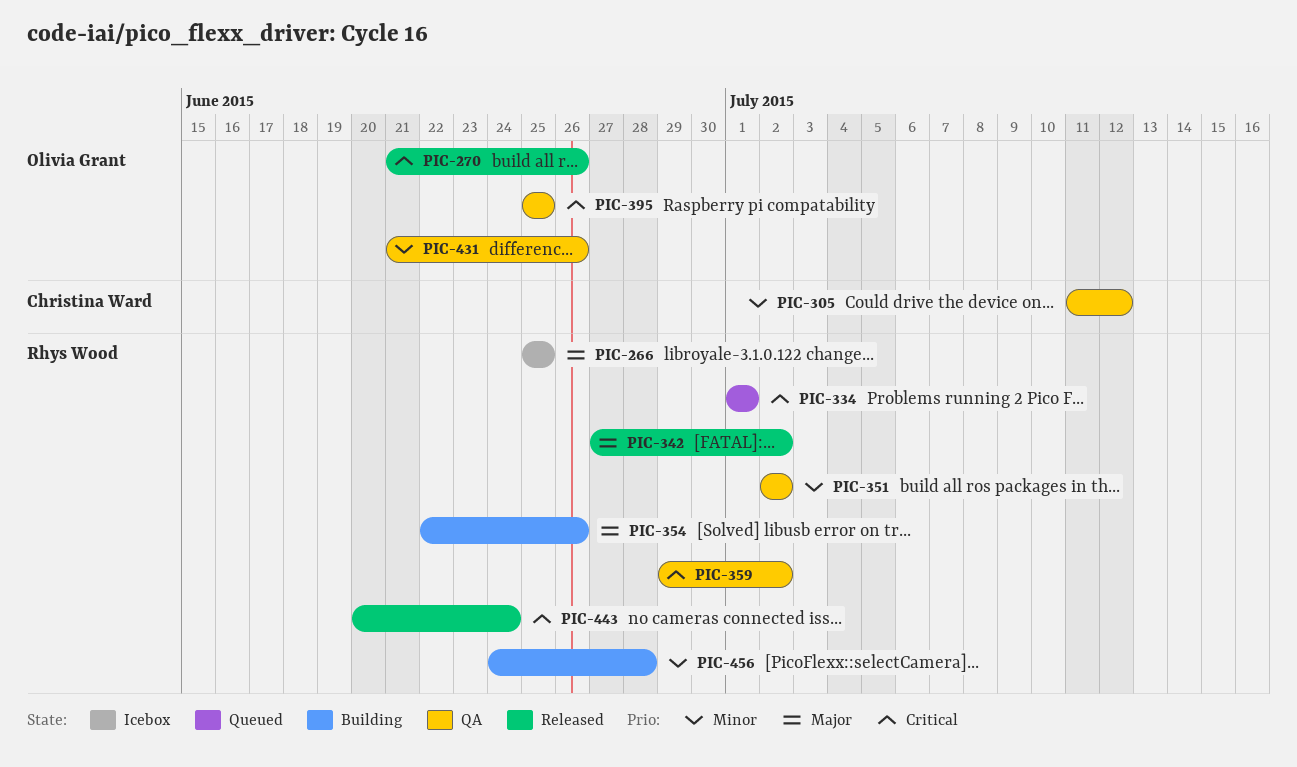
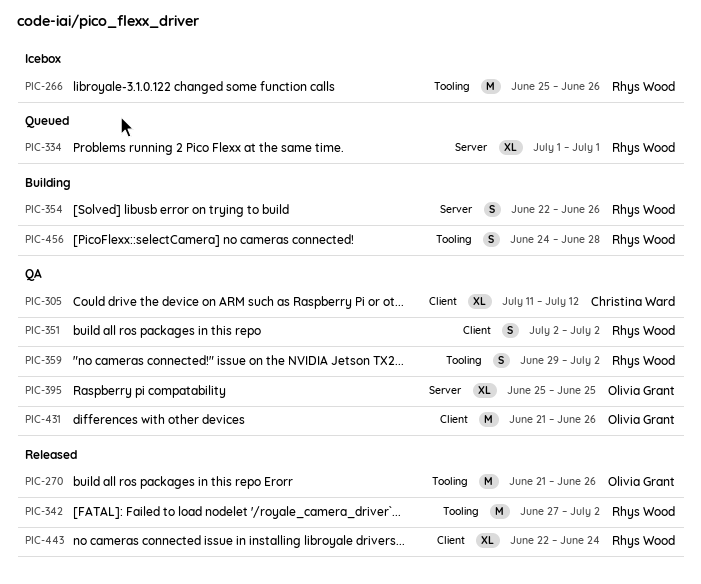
PIC-266, due: Jun 25 -> Jun 26
PIC-443, start: Jun 20 -> Jun 22

